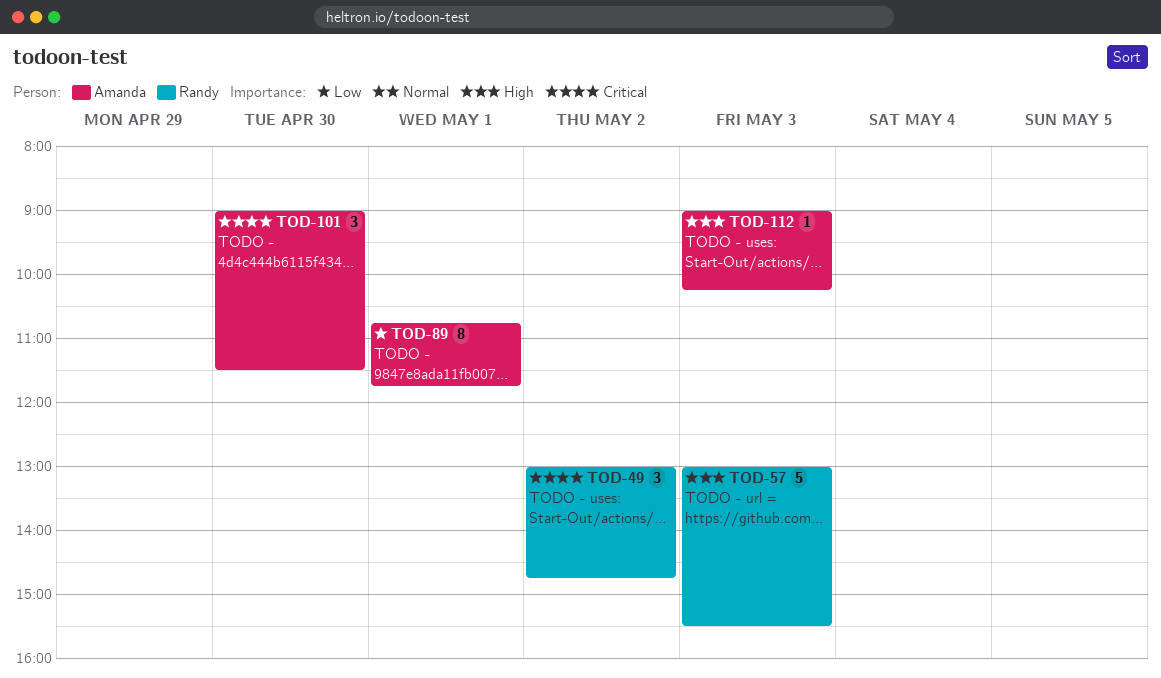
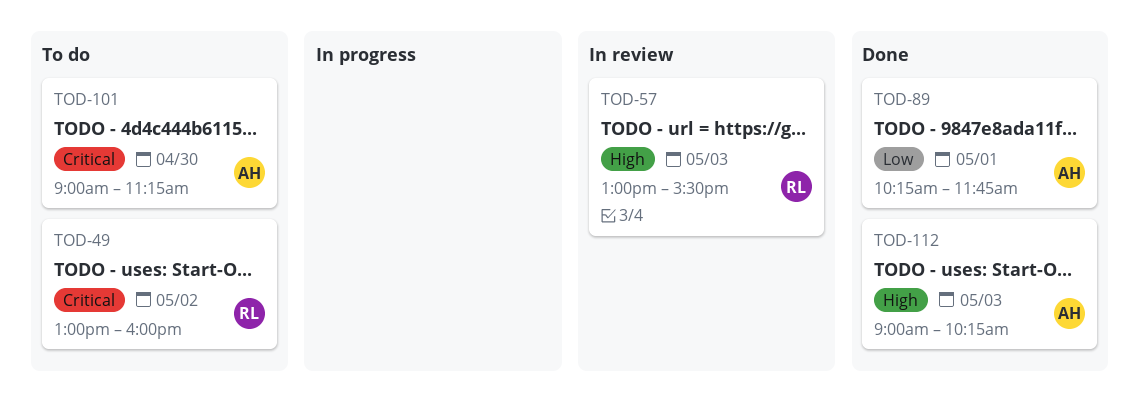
TOD-49, ends: 14:45 -> 16:00
TOD-89, begins: 10:45 -> 10:15
TOD-101, ends: 11:30 -> 11:15

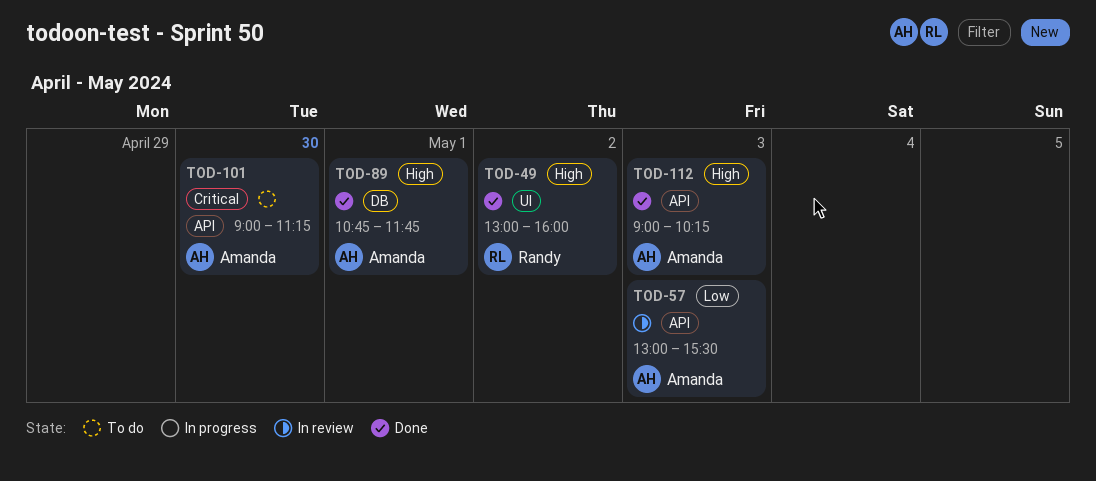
TOD-49, status: To do -> Done
TOD-49, priority: Critical -> High
TOD-57, owner: Randy -> Amanda
TOD-57, priority: High -> Low
TOD-89, priority: Low -> High
TOD-89, begins: 10:15 -> 10:45

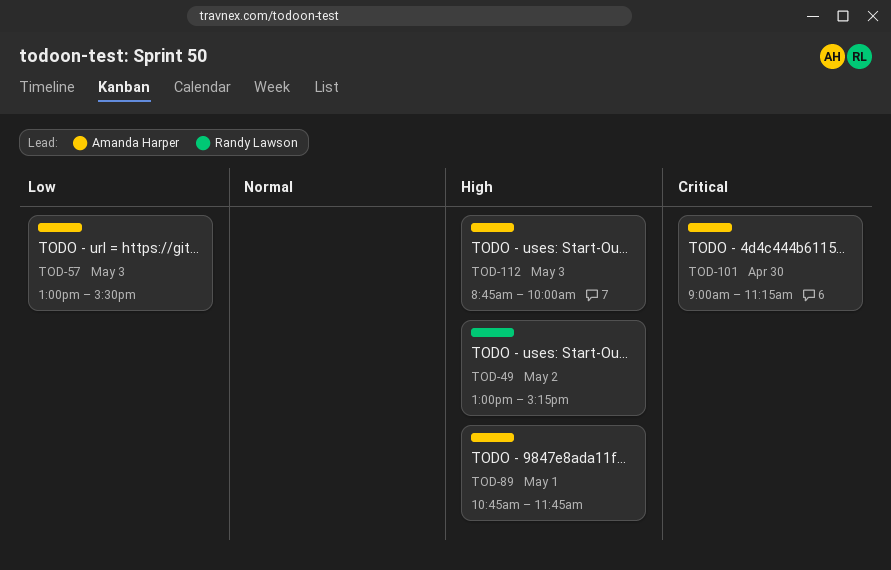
TOD-49, ends: 16:00 -> 15:15
TOD-112, begins: 09:00 -> 08:45
TOD-112, ends: 10:15 -> 10:00

